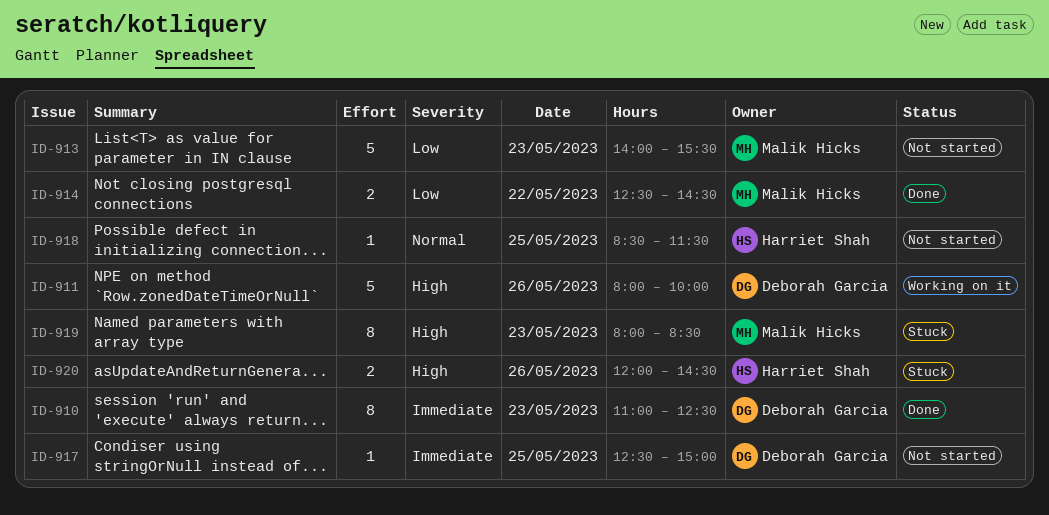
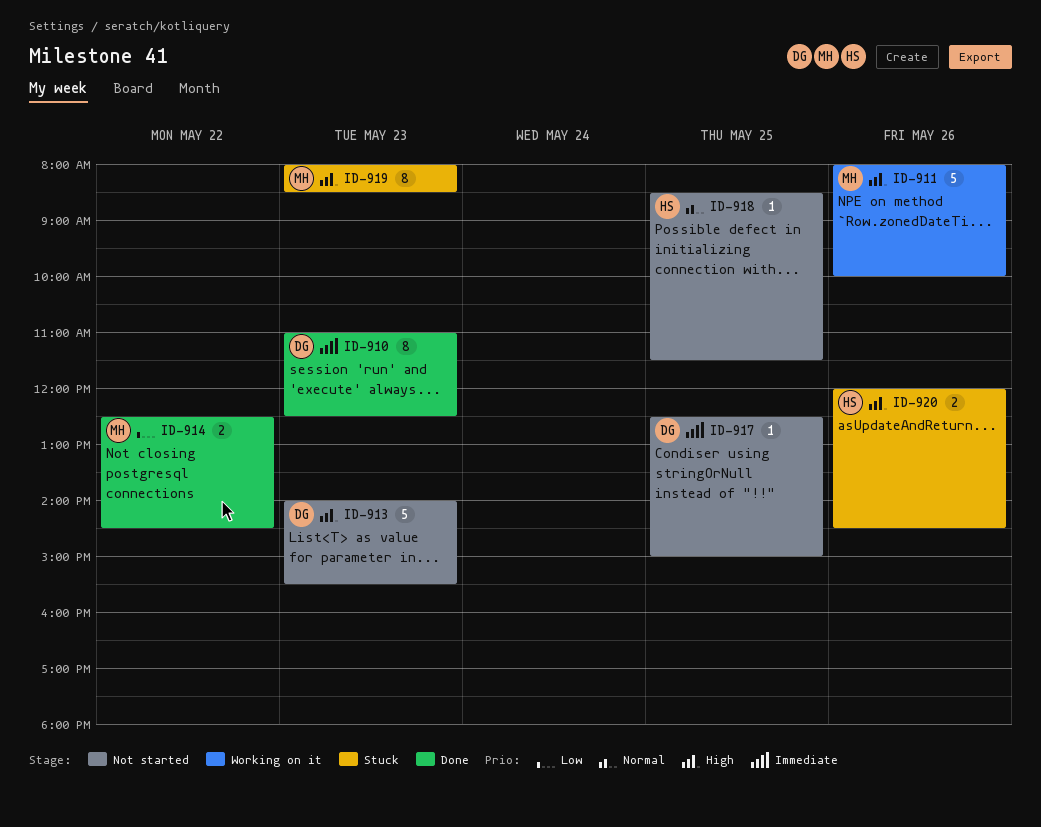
ID-911, owner: Deborah Garcia -> Malik Hicks
ID-913, owner: Malik Hicks -> Deborah Garcia
ID-913, priority: Low -> High

